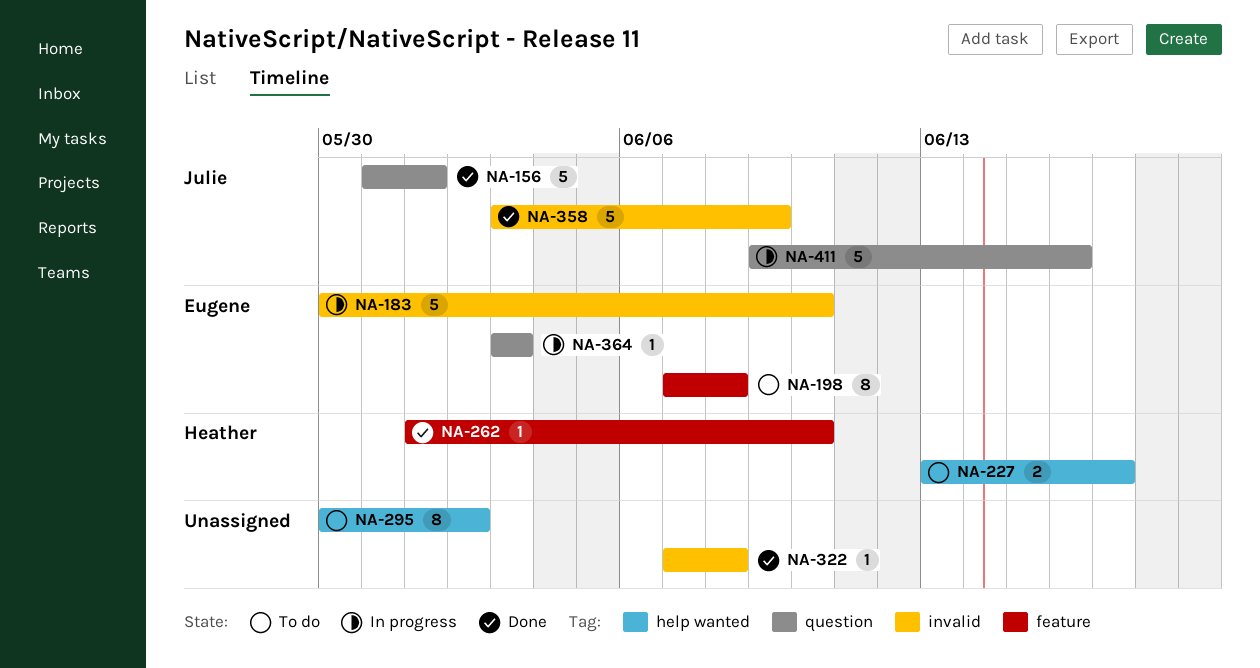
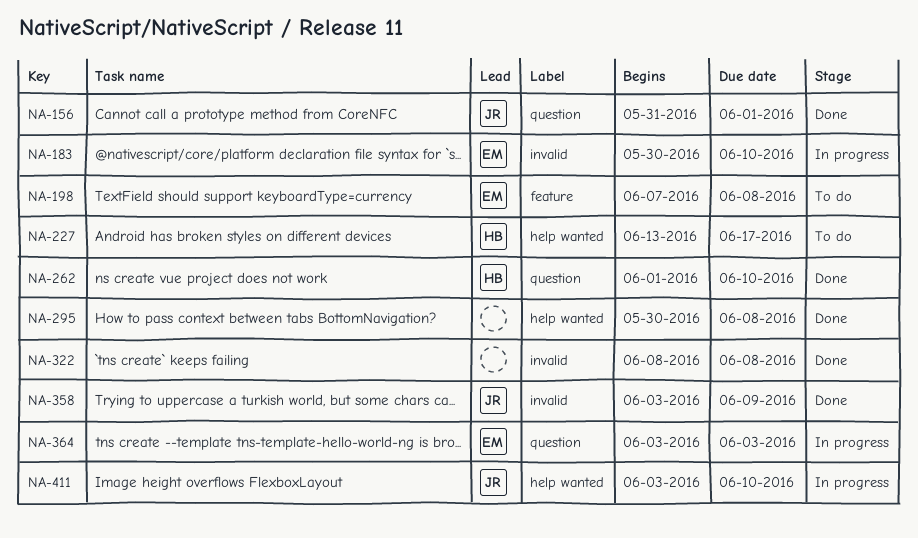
NA-262, label: feature -> question
NA-295, status: To do -> Done
NA-295, due: Jun 2 -> Jun 8
NA-322, start: Jun 7 -> Jun 8
NA-411, label: question -> help wanted
NA-411, start: Jun 9 -> Jun 3
NA-411, due: Jun 16 -> Jun 10

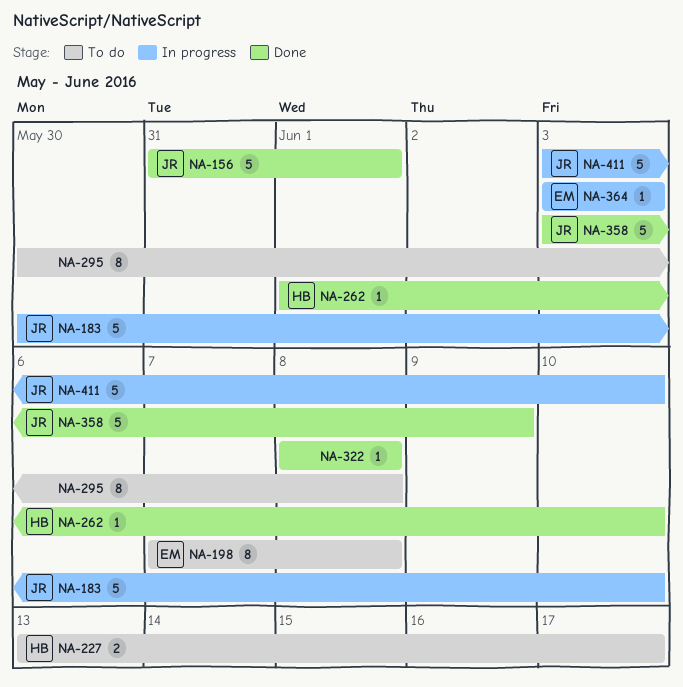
NA-183, owner: EM -> JR
NA-295, status: Done -> To do

